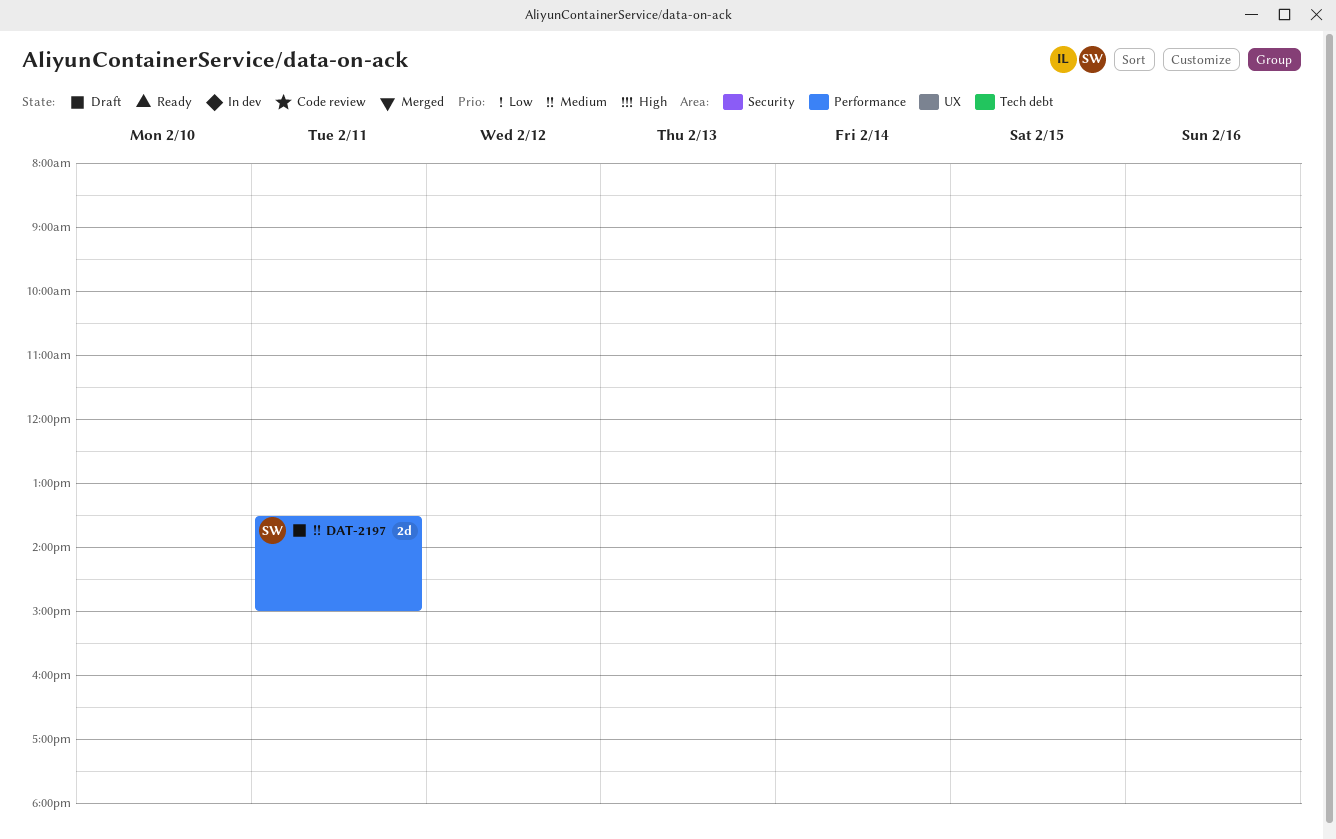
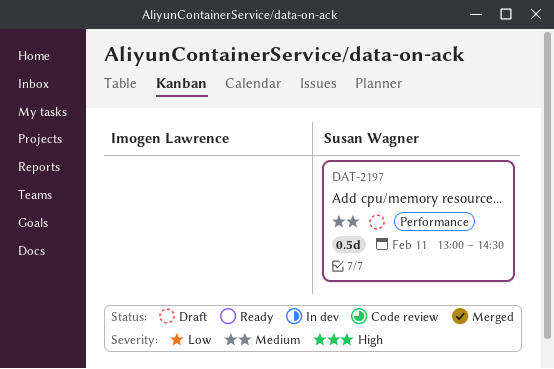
DAT-2197, estimate: 2d -> 0.5d
DAT-2197, begins: 13:30 -> 13:00
DAT-2197, ends: 15:00 -> 14:30

